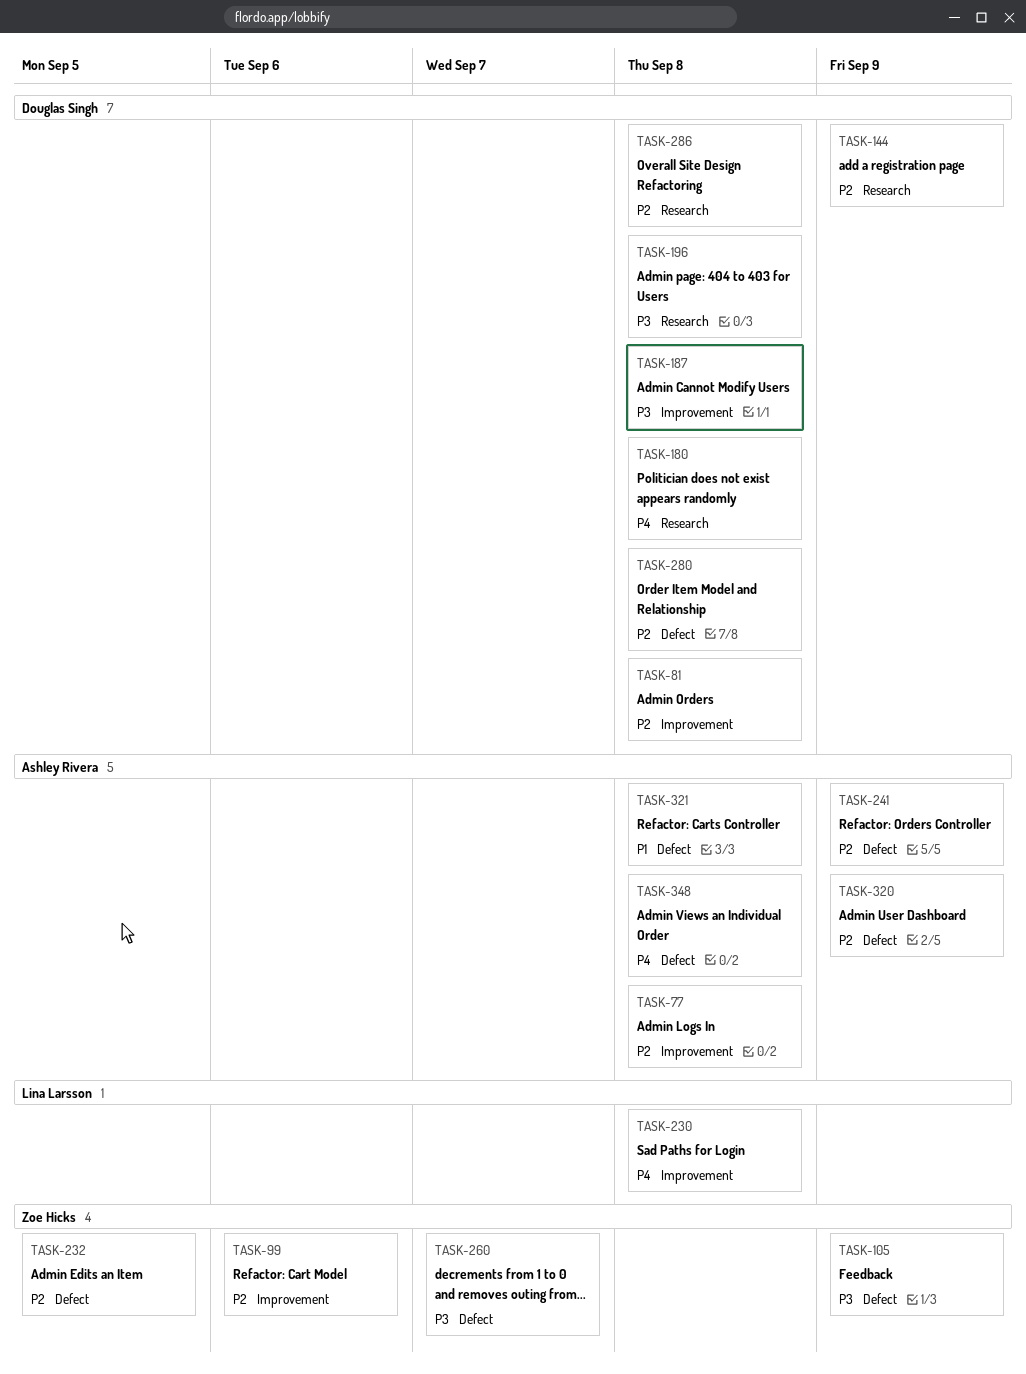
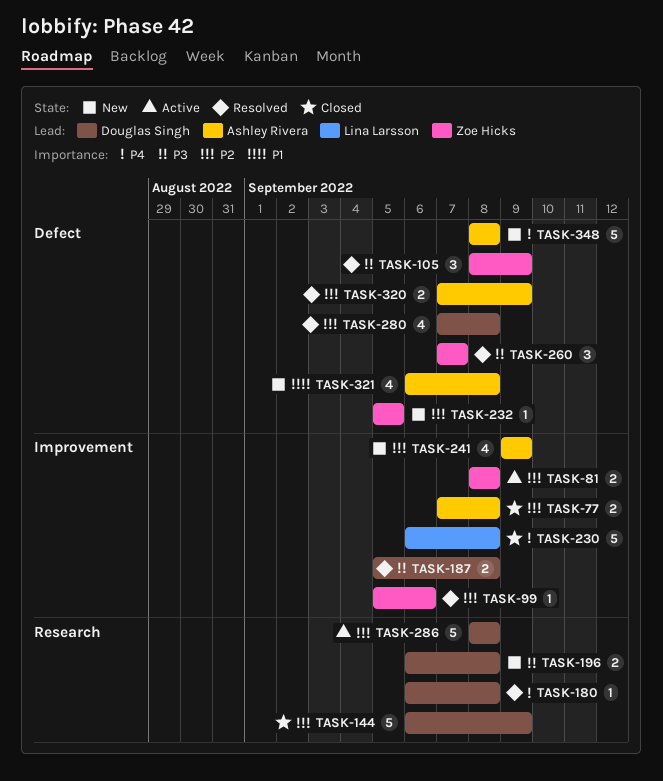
TASK-81, owner: Douglas Singh -> Zoe Hicks
TASK-241, label: Defect -> Improvement

